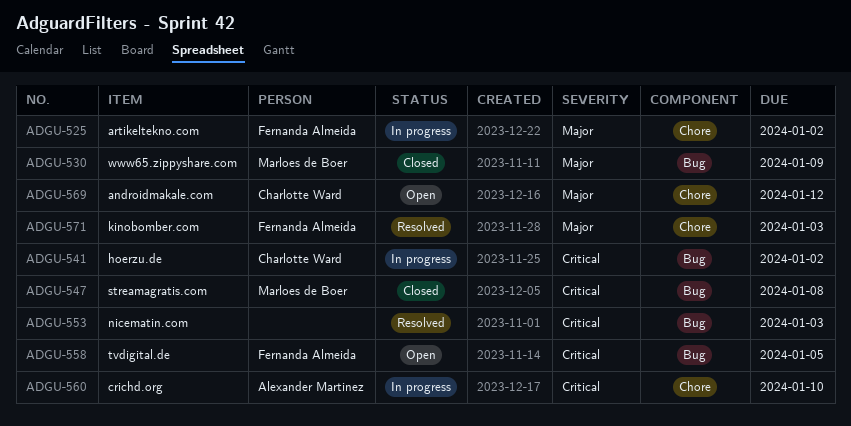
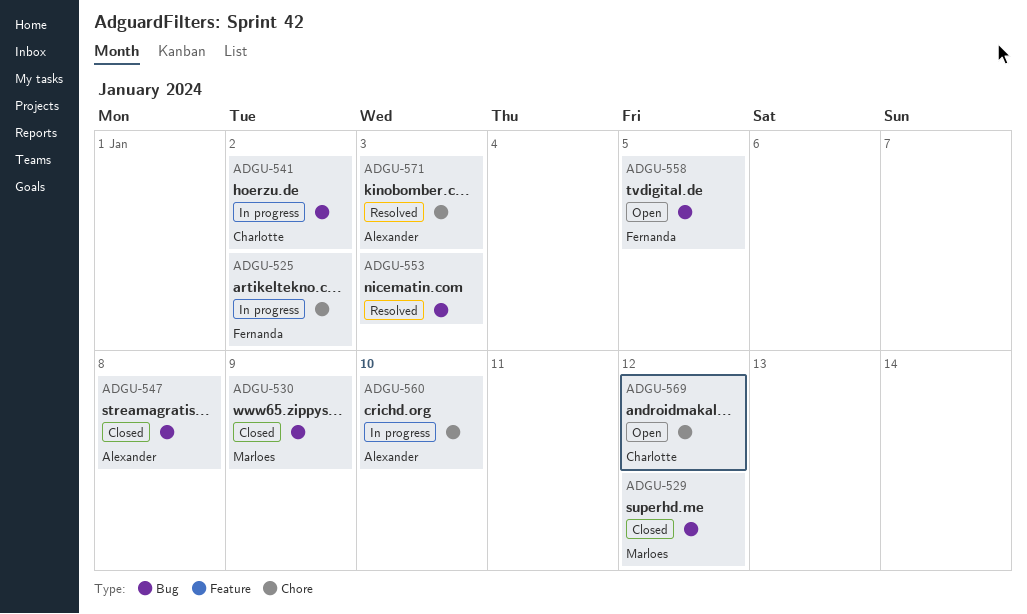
ADGU-529: none -> present
ADGU-547, owner: Marloes de Boer -> Alexander Martinez
ADGU-571, owner: Fernanda Almeida -> Alexander Martinez

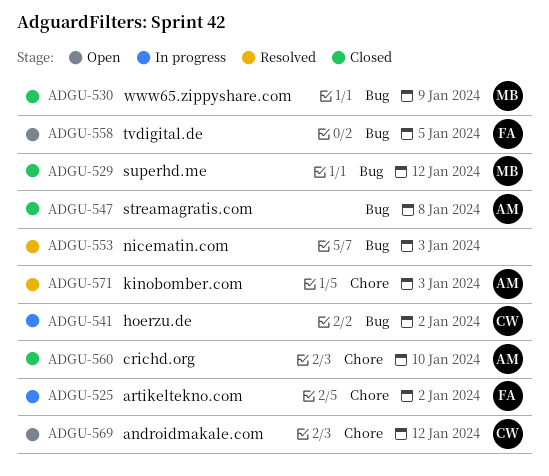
ADGU-560, status: In progress -> Closed

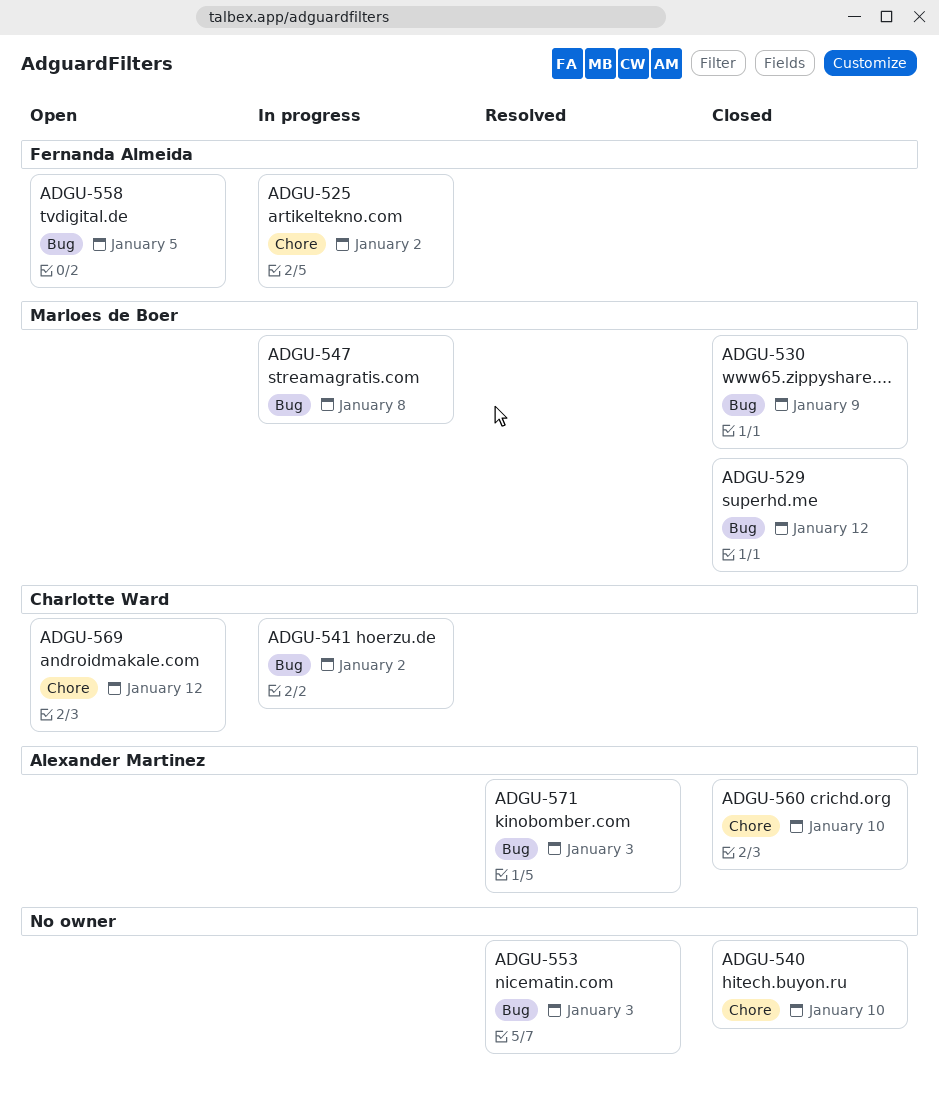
ADGU-540: none -> present
ADGU-547, status: Closed -> In progress
ADGU-547, owner: Alexander Martinez -> Marloes de Boer
ADGU-571, label: Chore -> Bug

